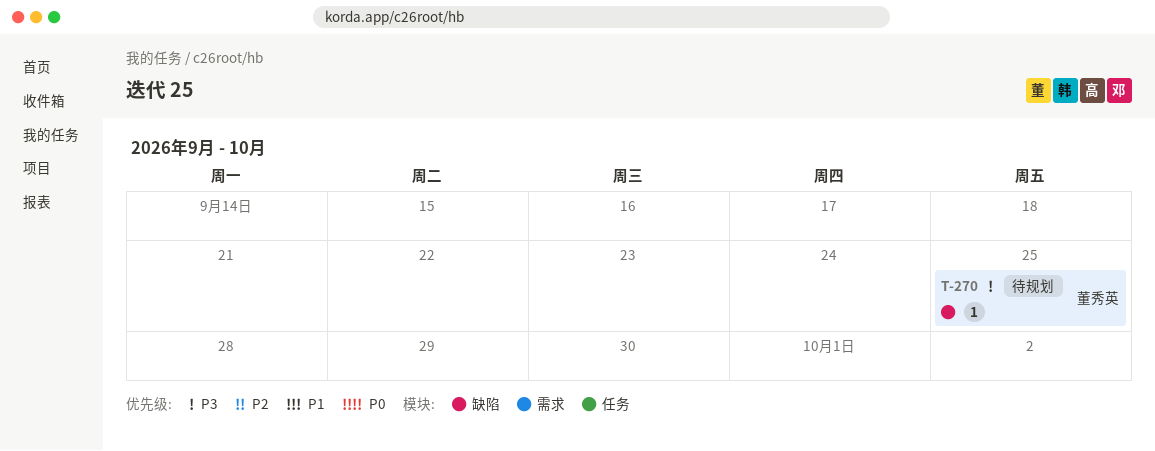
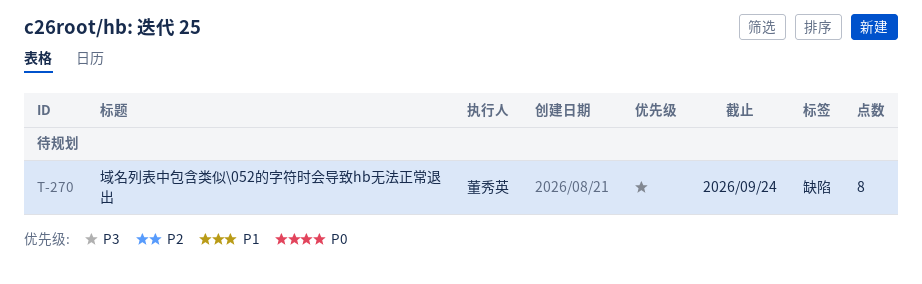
T-270, estimate: 1 -> 8
T-270, due: Sep 25 -> Sep 24

